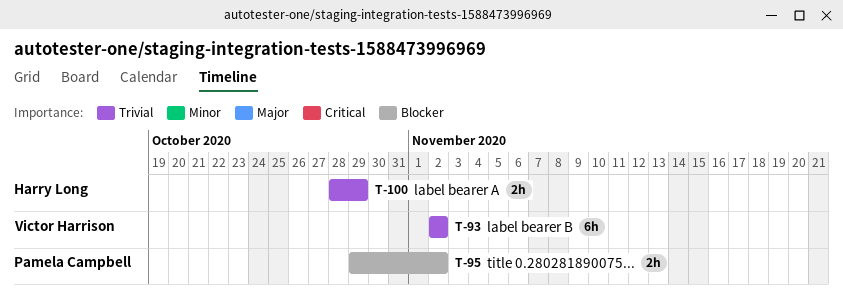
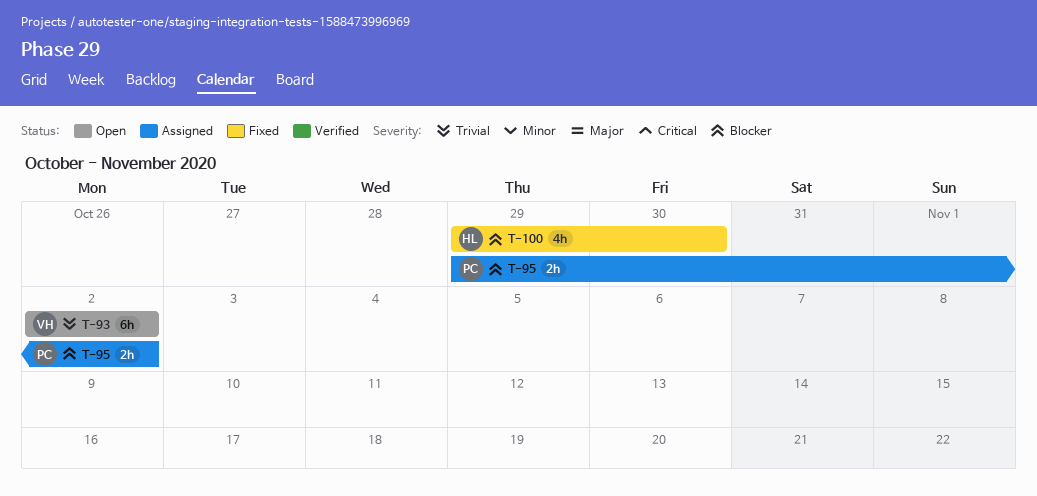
T-100, priority: Trivial -> Blocker
T-100, estimate: 2h -> 4h
T-100, start: Oct 28 -> Oct 29
T-100, due: Oct 29 -> Oct 30

